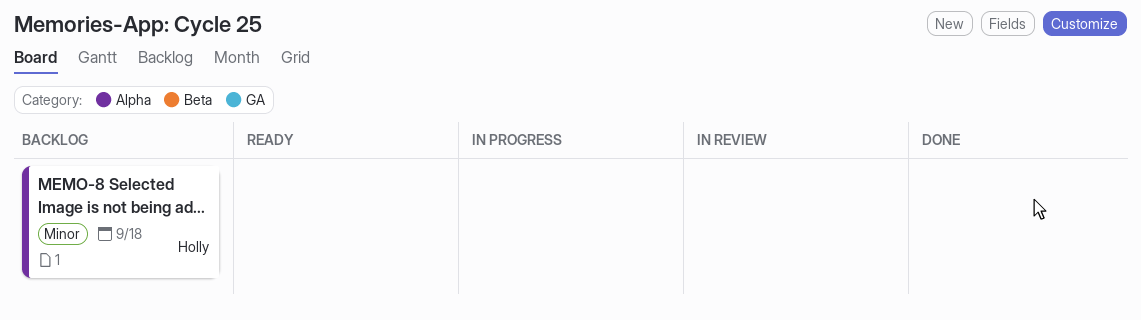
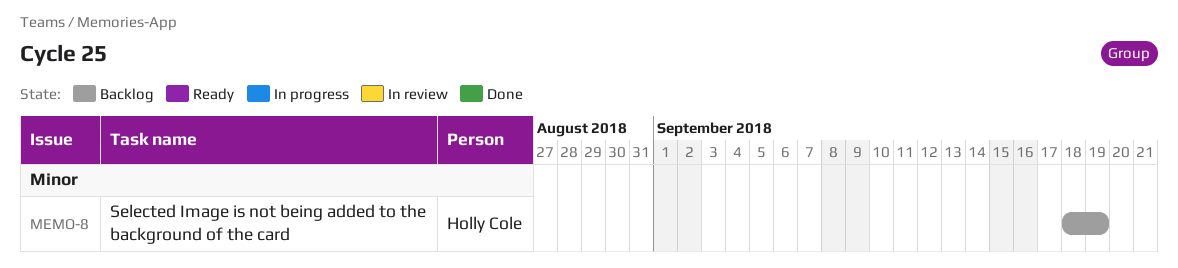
MEMO-8, due: Sep 18 -> Sep 19

